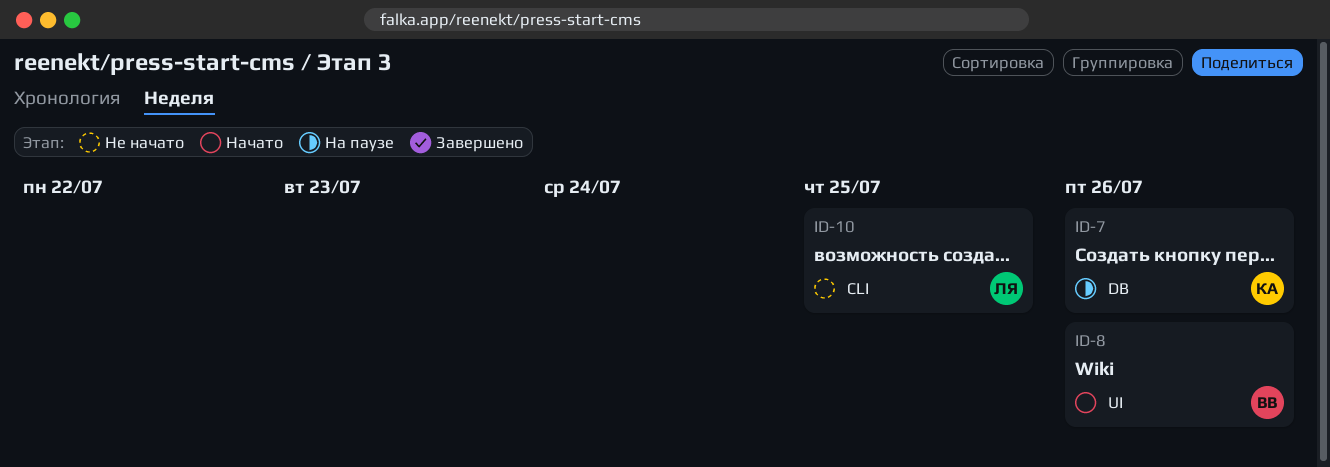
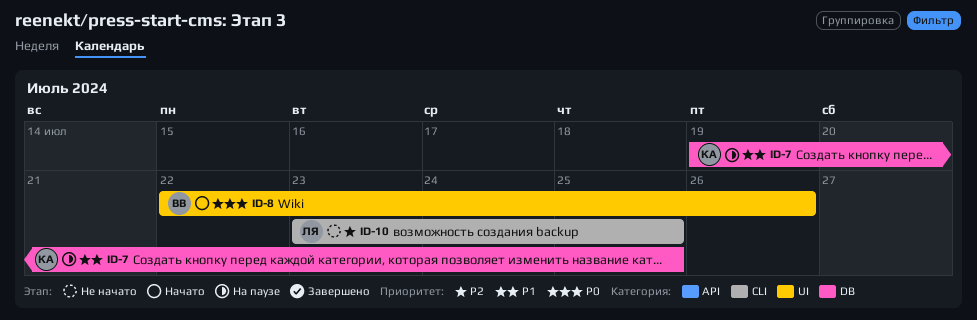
ID-7, due: Jul 26 -> Jul 25

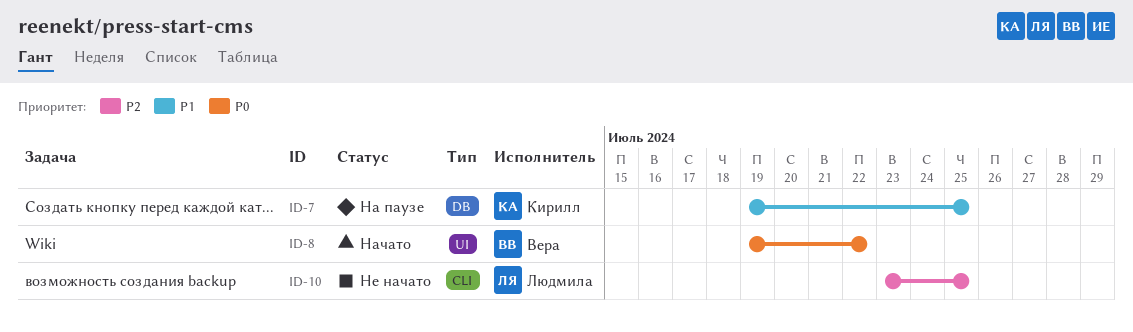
ID-8, start: Jul 22 -> Jul 19
ID-8, due: Jul 26 -> Jul 22

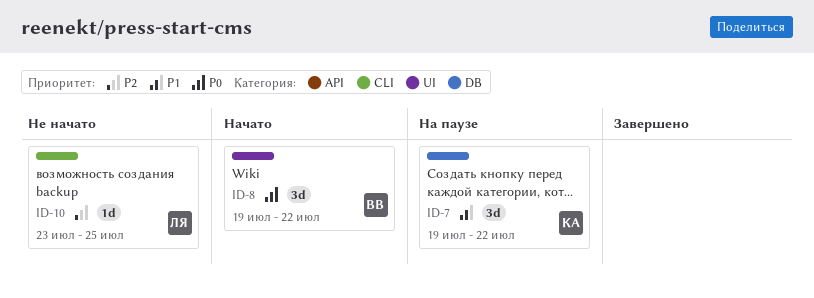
ID-7, due: Jul 25 -> Jul 22

